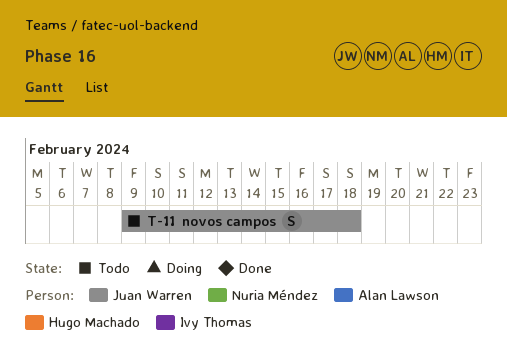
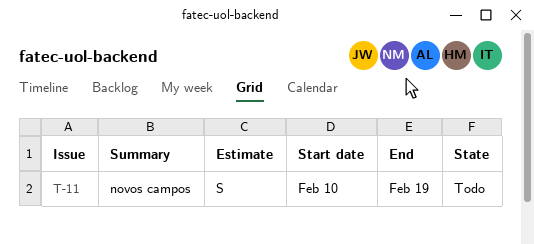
T-11, start: Feb 9 -> Feb 10
T-11, due: Feb 18 -> Feb 19

